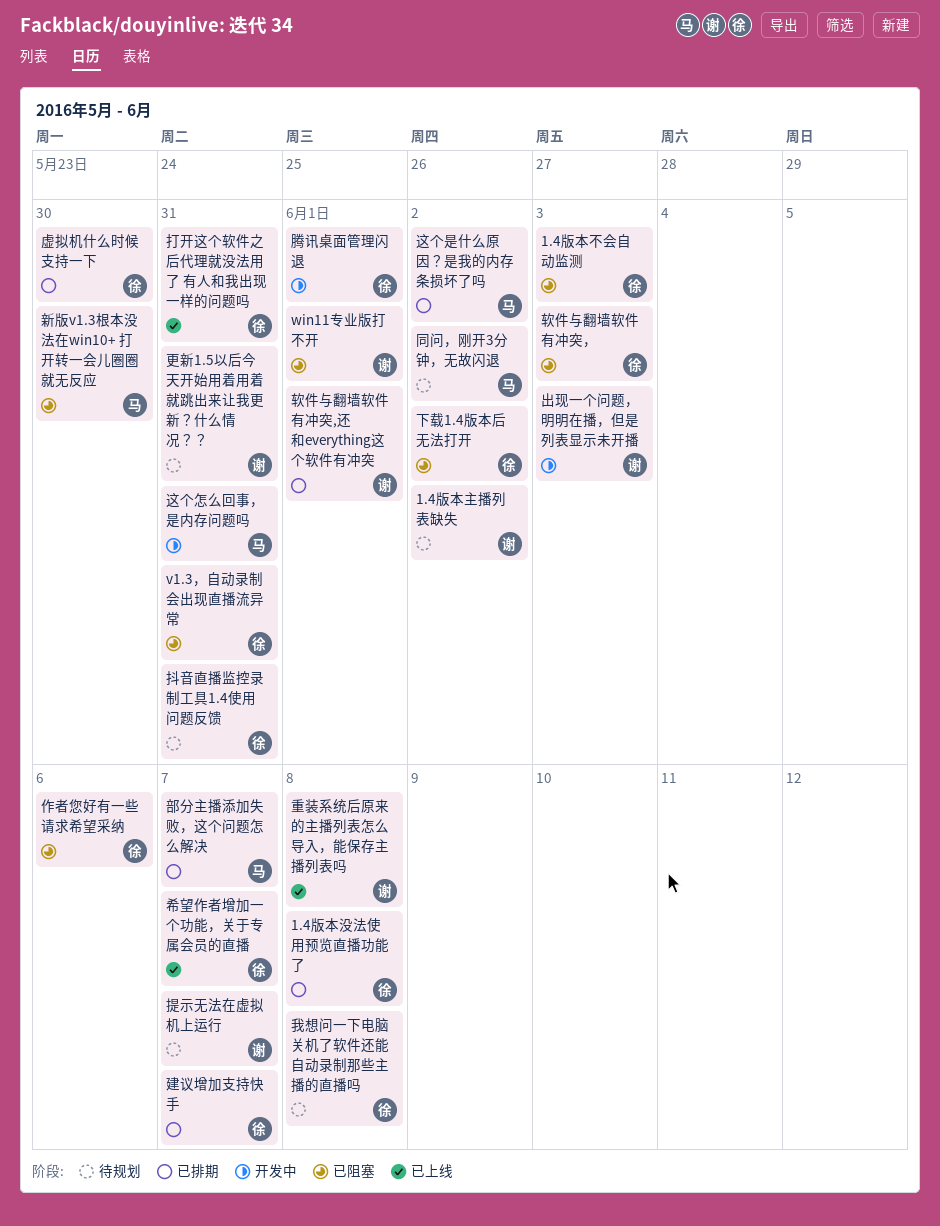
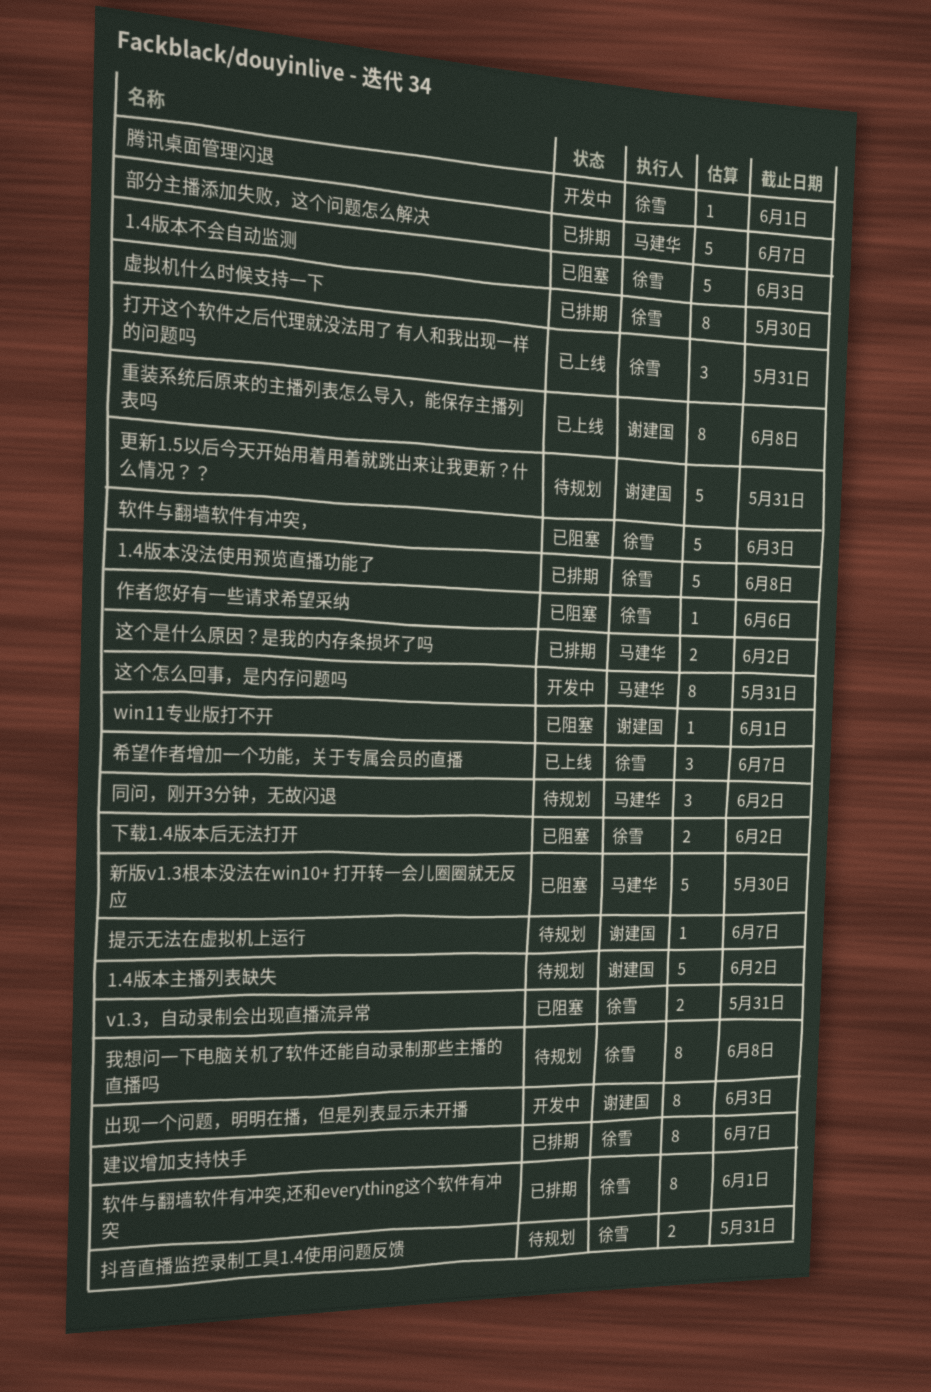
软件与翻墙软件有冲突,还和everything这个软件有冲突, owner: 谢建国 -> 徐雪

